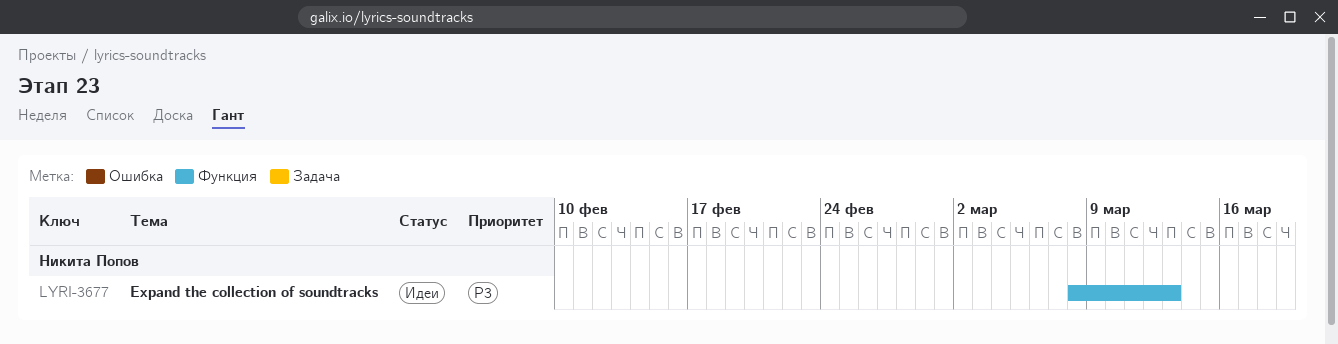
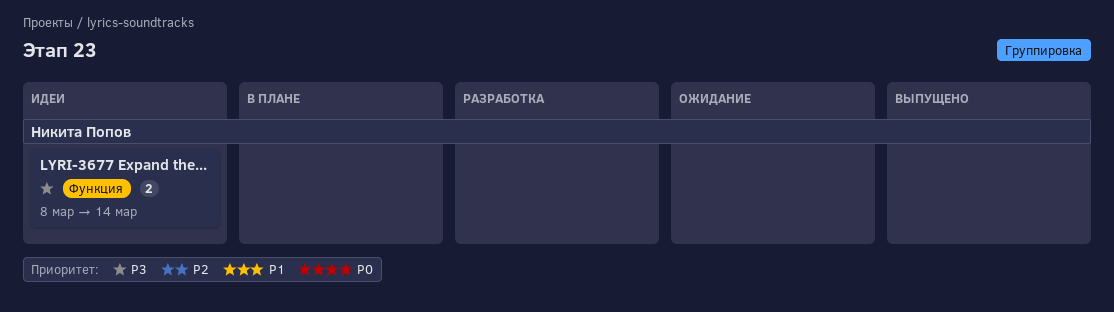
LYRI-3677, due: Mar 13 -> Mar 14

